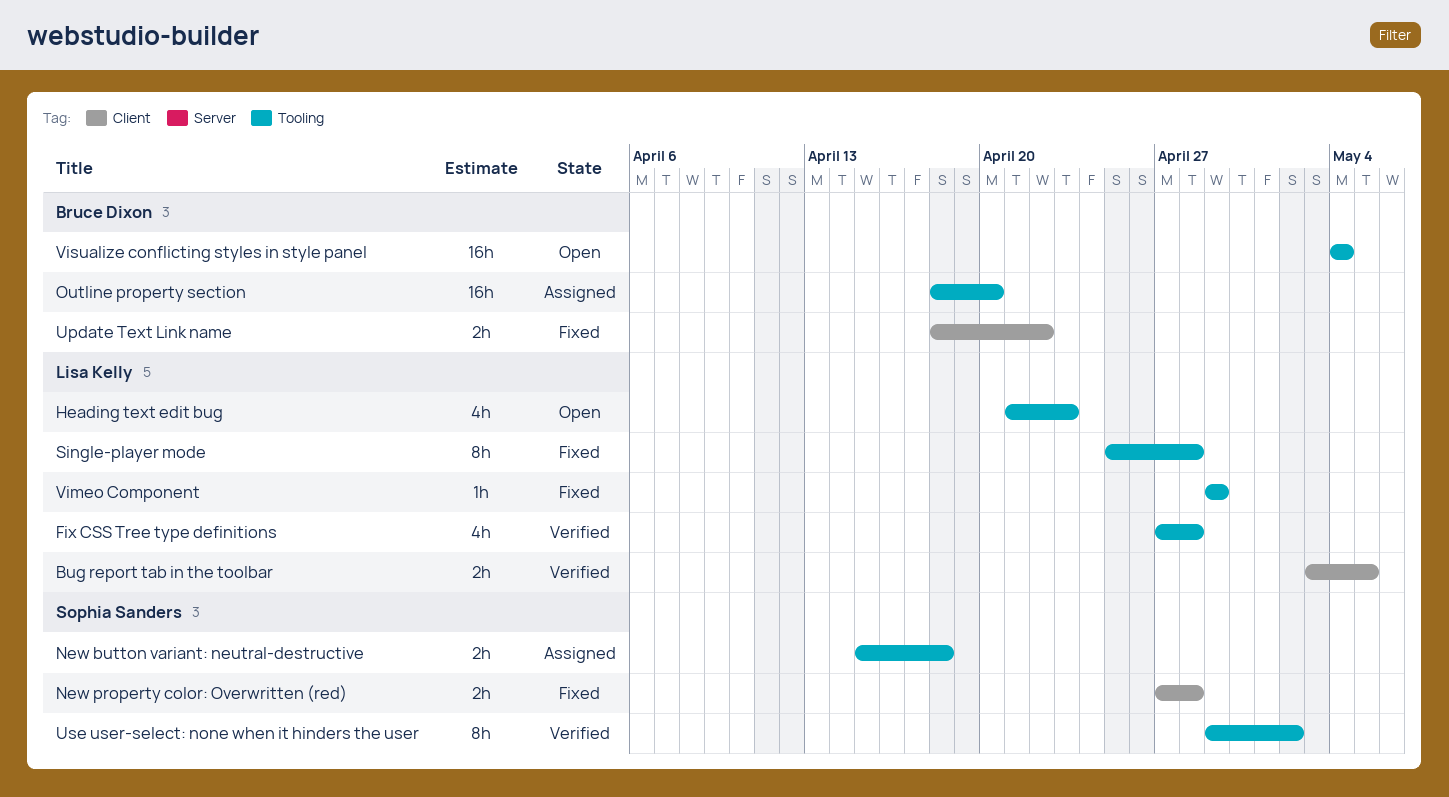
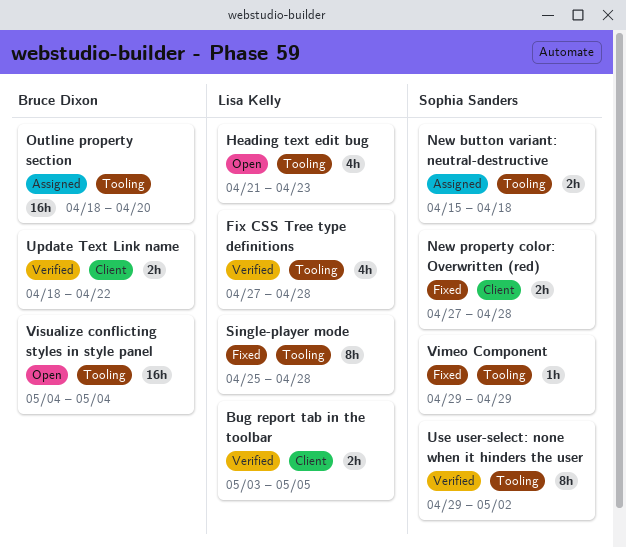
Update Text Link name, status: Fixed -> Verified
Vimeo Component, owner: Lisa Kelly -> Sophia Sanders

